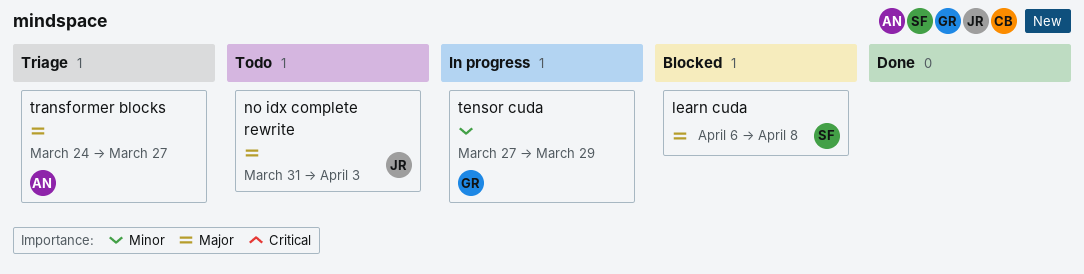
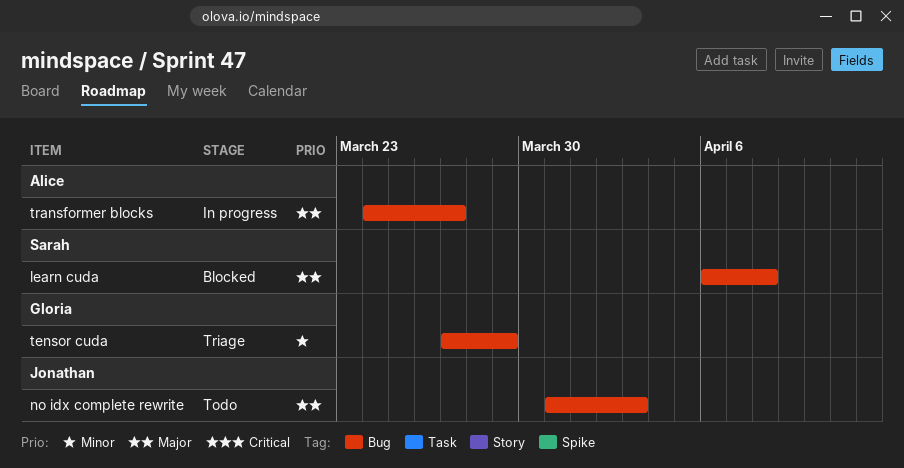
tensor cuda, status: In progress -> Triage
transformer blocks, status: Triage -> In progress

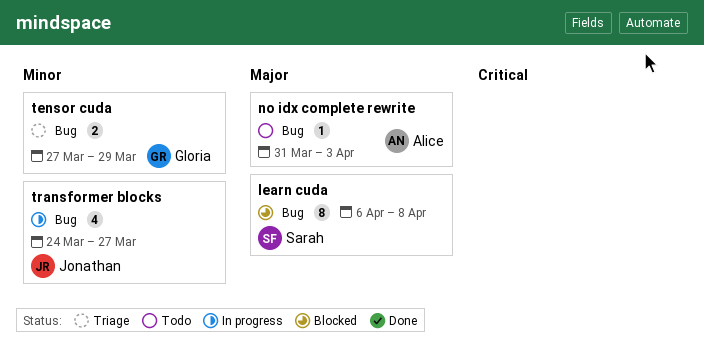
no idx complete rewrite, owner: Jonathan -> Alice
transformer blocks, owner: Alice -> Jonathan
transformer blocks, priority: Major -> Minor

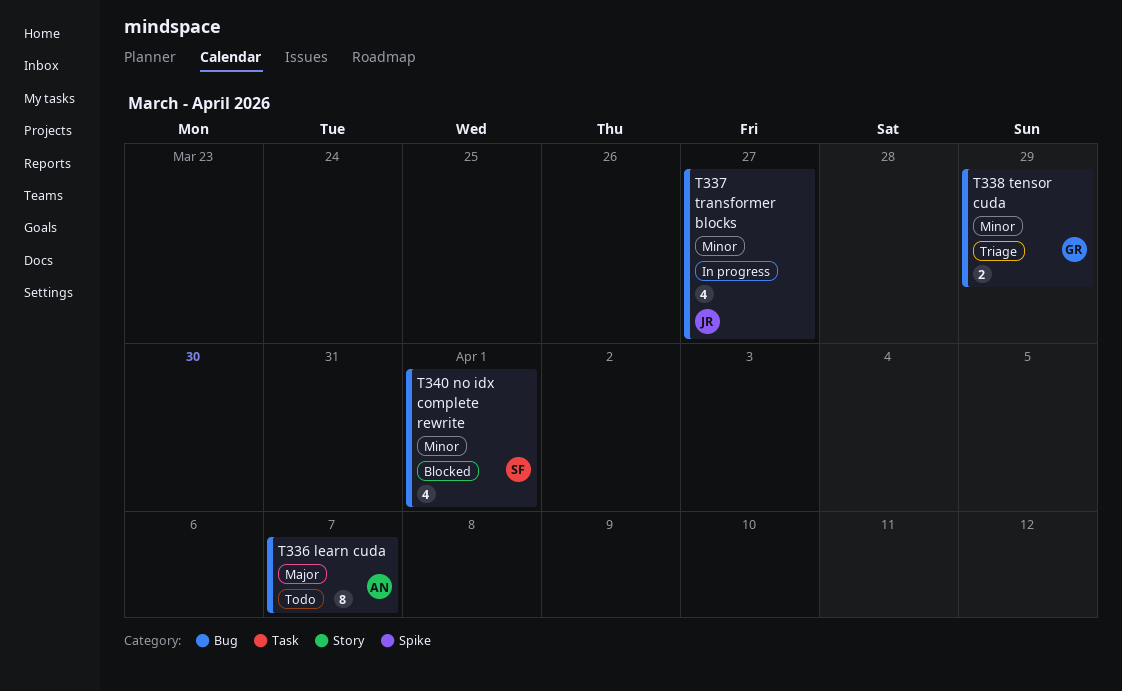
learn cuda, status: Blocked -> Todo
learn cuda, owner: Sarah -> Alice
learn cuda, due: Apr 8 -> Apr 7
no idx complete rewrite, status: Todo -> Blocked
no idx complete rewrite, owner: Alice -> Sarah
no idx complete rewrite, priority: Major -> Minor
no idx complete rewrite, estimate: 1 -> 4
no idx complete rewrite, due: Apr 3 -> Apr 1

